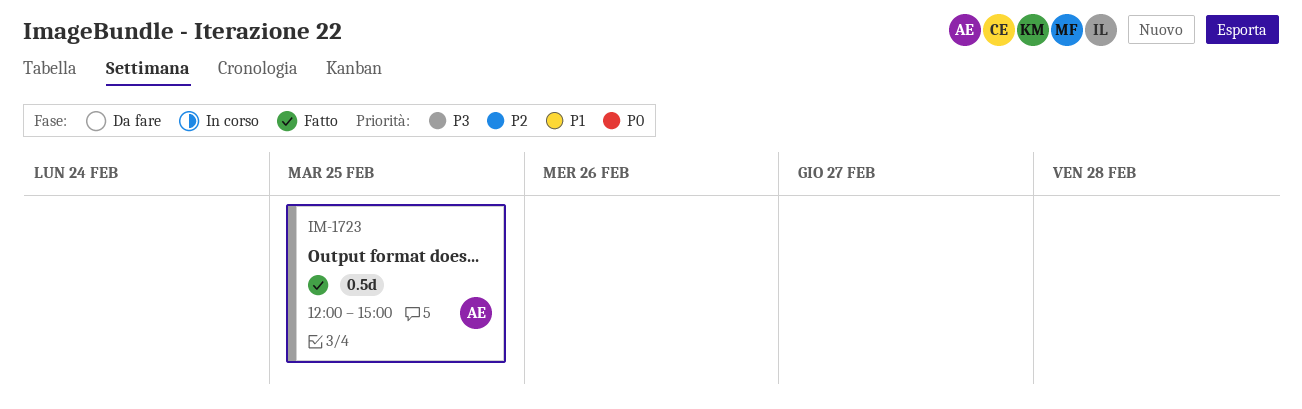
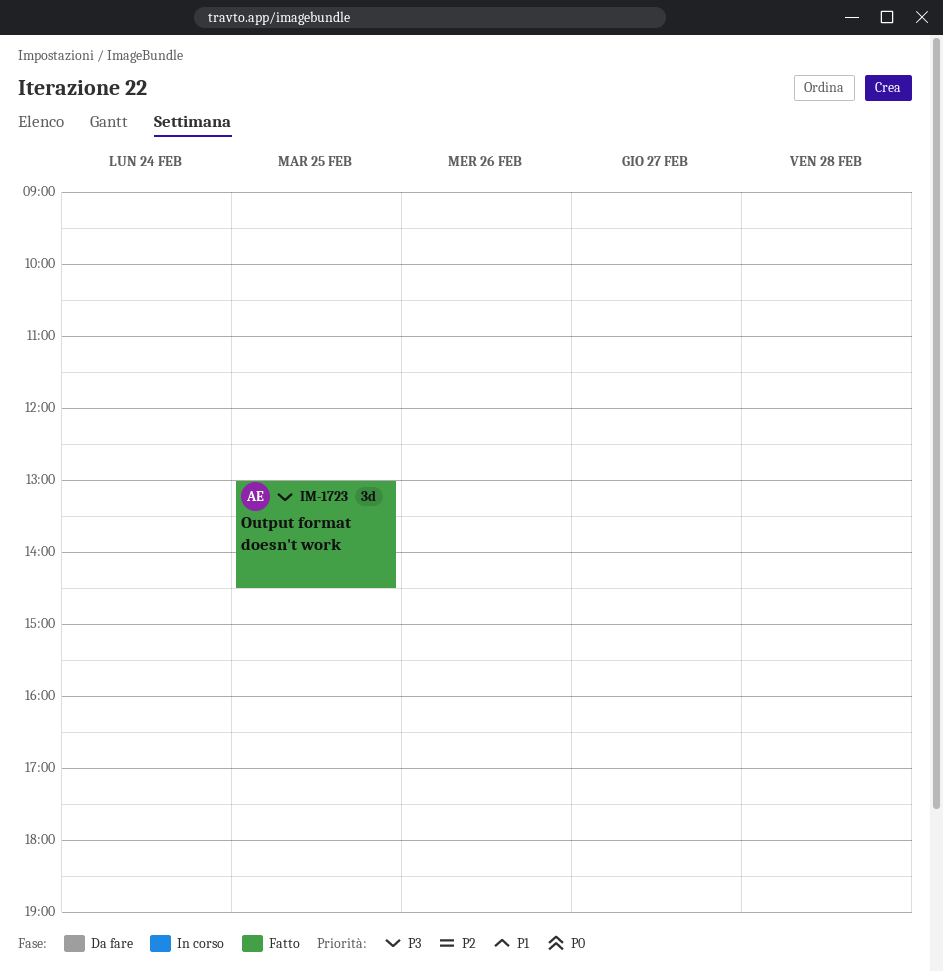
IM-1723, estimate: 0.5d -> 3d
IM-1723, begins: 12:00 -> 13:00
IM-1723, ends: 15:00 -> 14:30

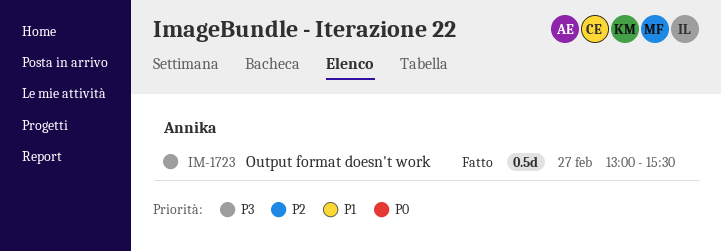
IM-1723, estimate: 3d -> 0.5d
IM-1723, day: Feb 25 -> Feb 27
IM-1723, ends: 14:30 -> 15:30

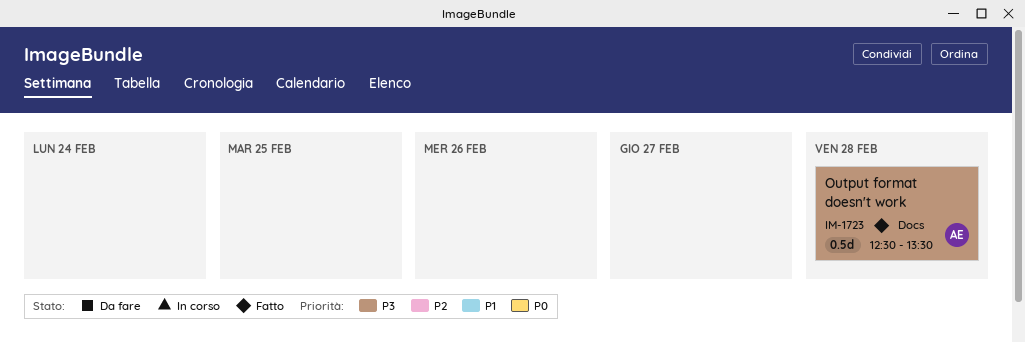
IM-1723, day: Feb 27 -> Feb 28
IM-1723, begins: 13:00 -> 12:30
IM-1723, ends: 15:30 -> 13:30

